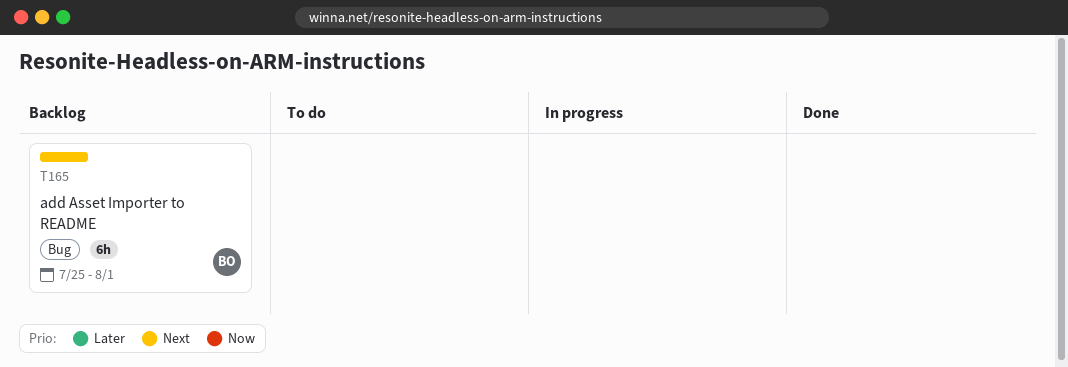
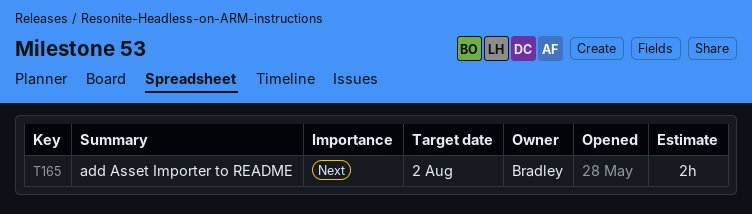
T165, estimate: 6h -> 2h
T165, due: Aug 1 -> Aug 2

